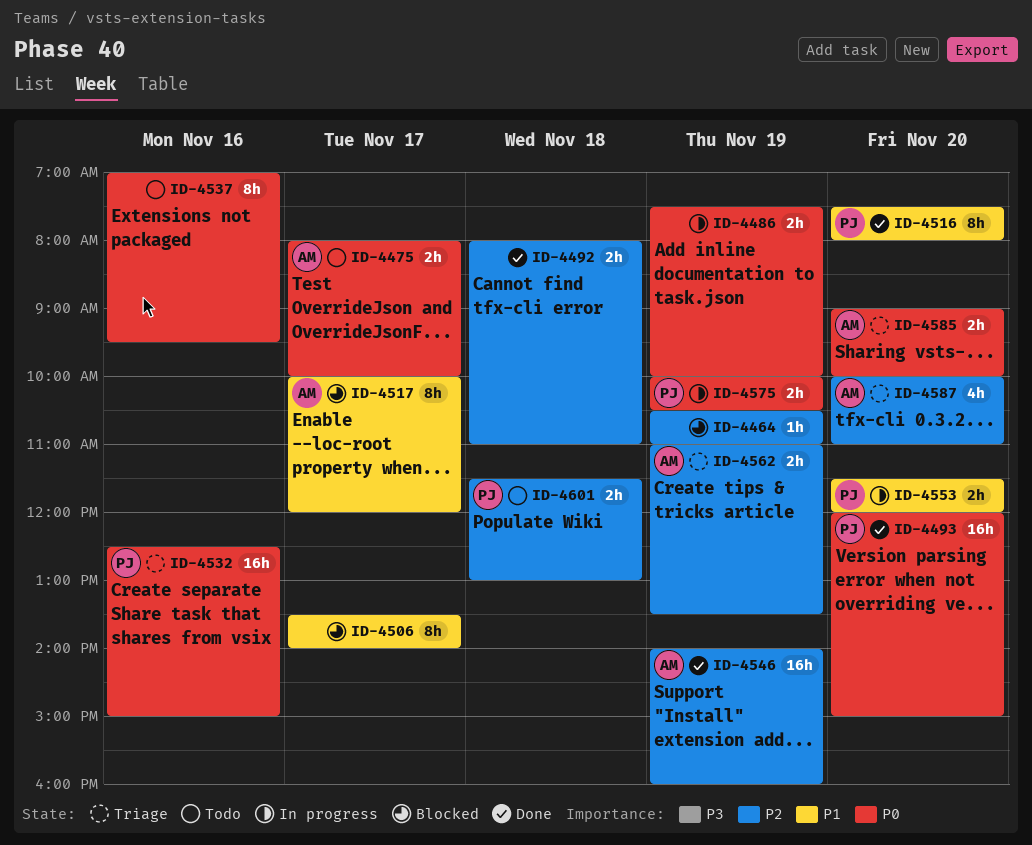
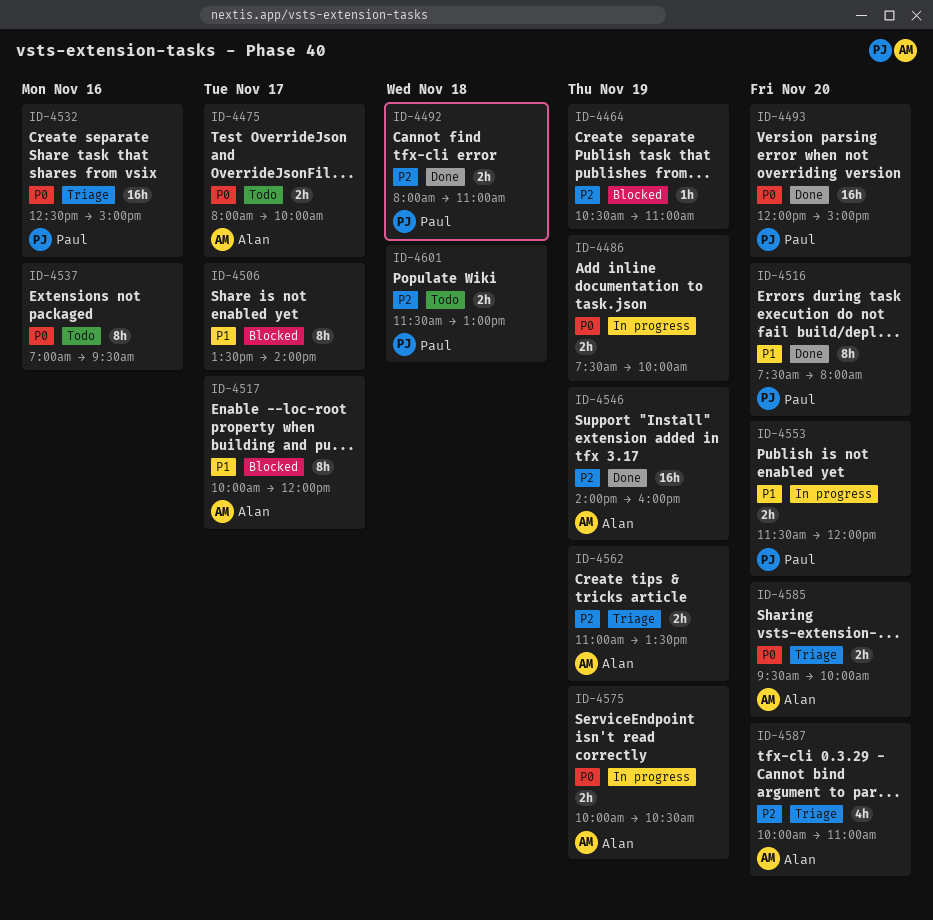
ID-4492, owner: none -> Paul
ID-4575, owner: Paul -> Alan
ID-4585, begins: 09:00 -> 09:30

